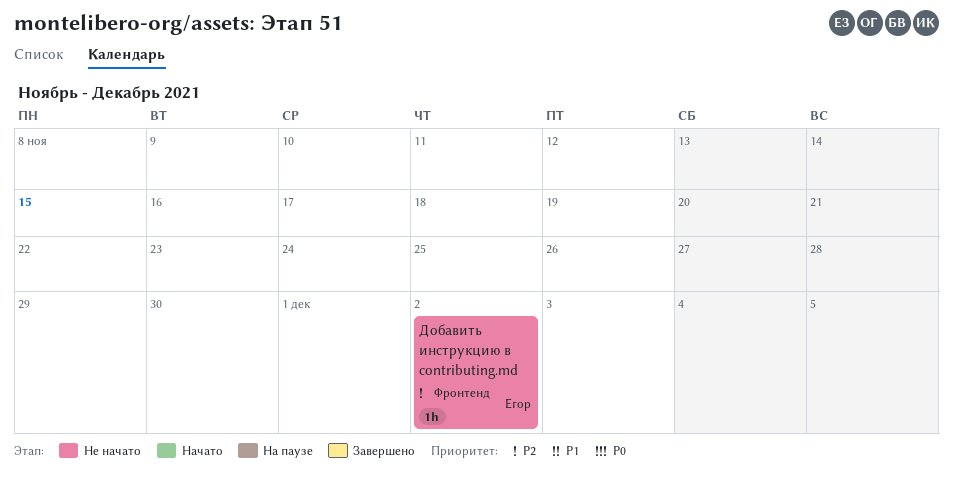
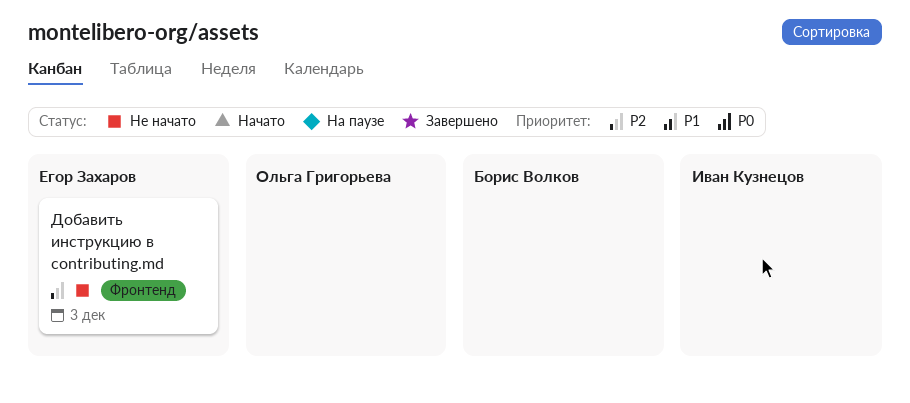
Добавить инструкцию в contributing.md, due: Dec 2 -> Dec 3

